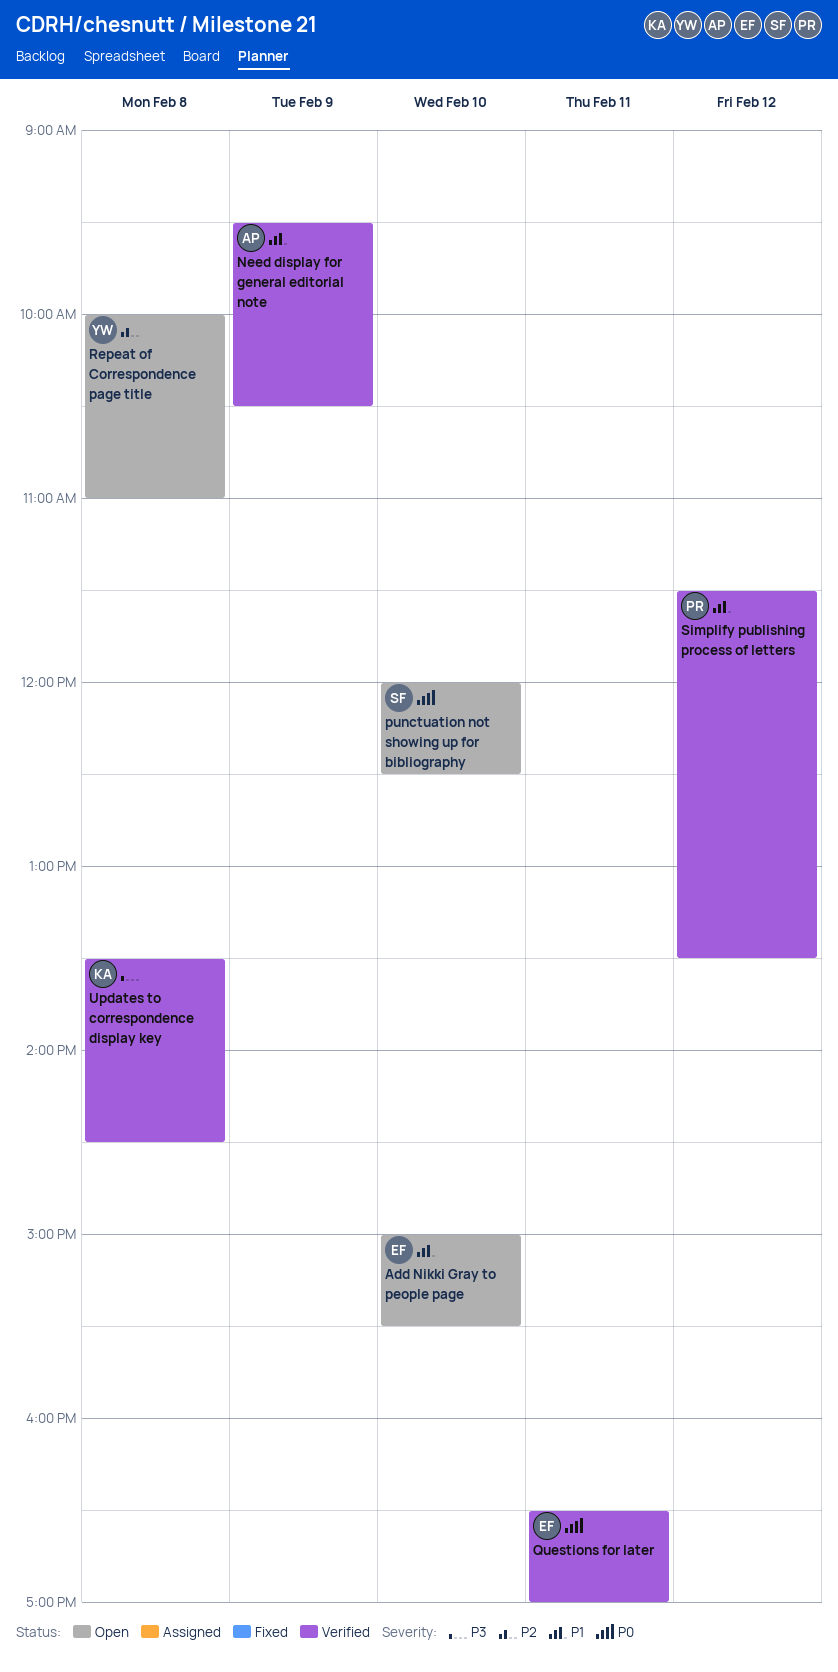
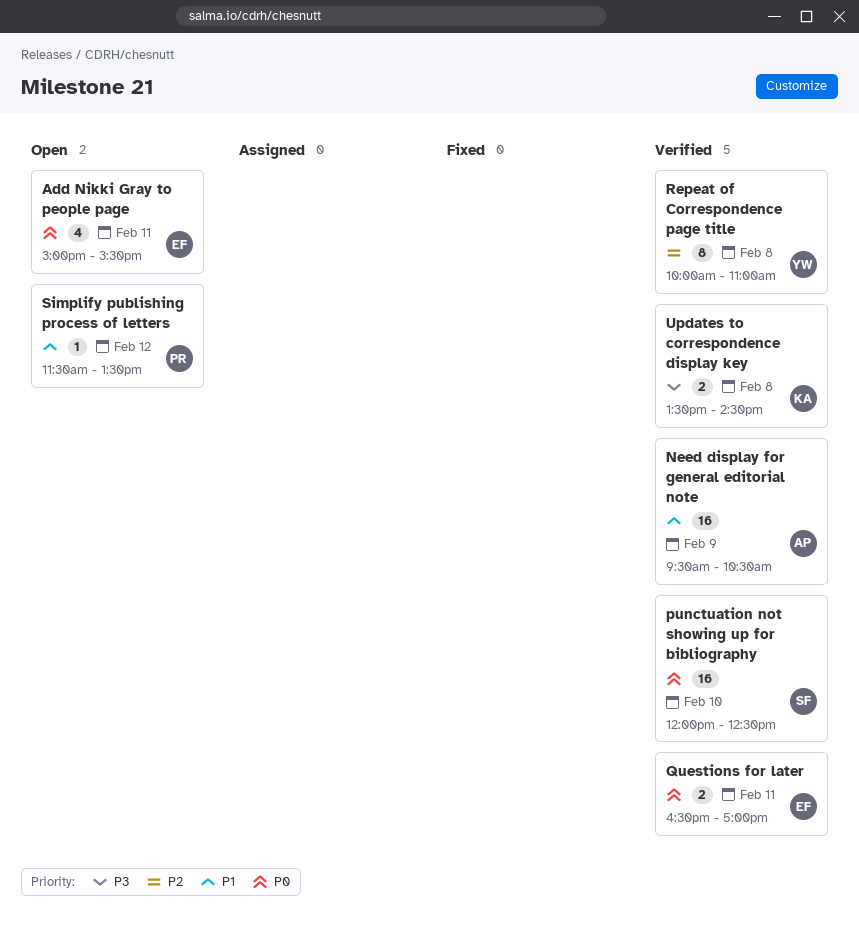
Add Nikki Gray to people page, priority: P1 -> P0
Add Nikki Gray to people page, day: Feb 10 -> Feb 11
punctuation not showing up for bibliography, status: Open -> Verified
Repeat of Correspondence page title, status: Open -> Verified
Simplify publishing process of letters, status: Verified -> Open

